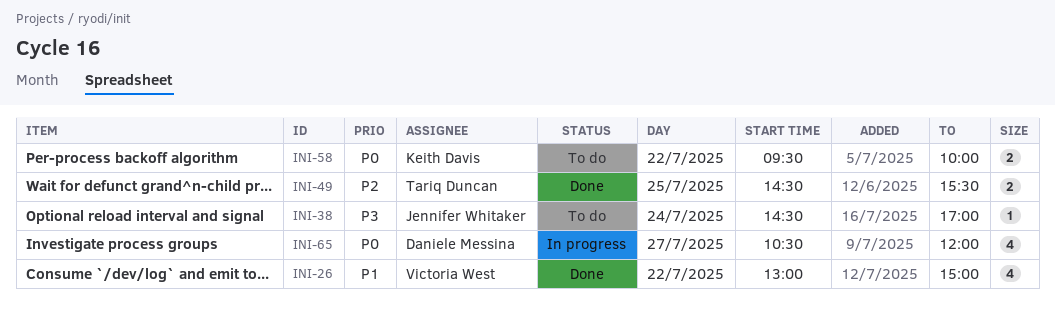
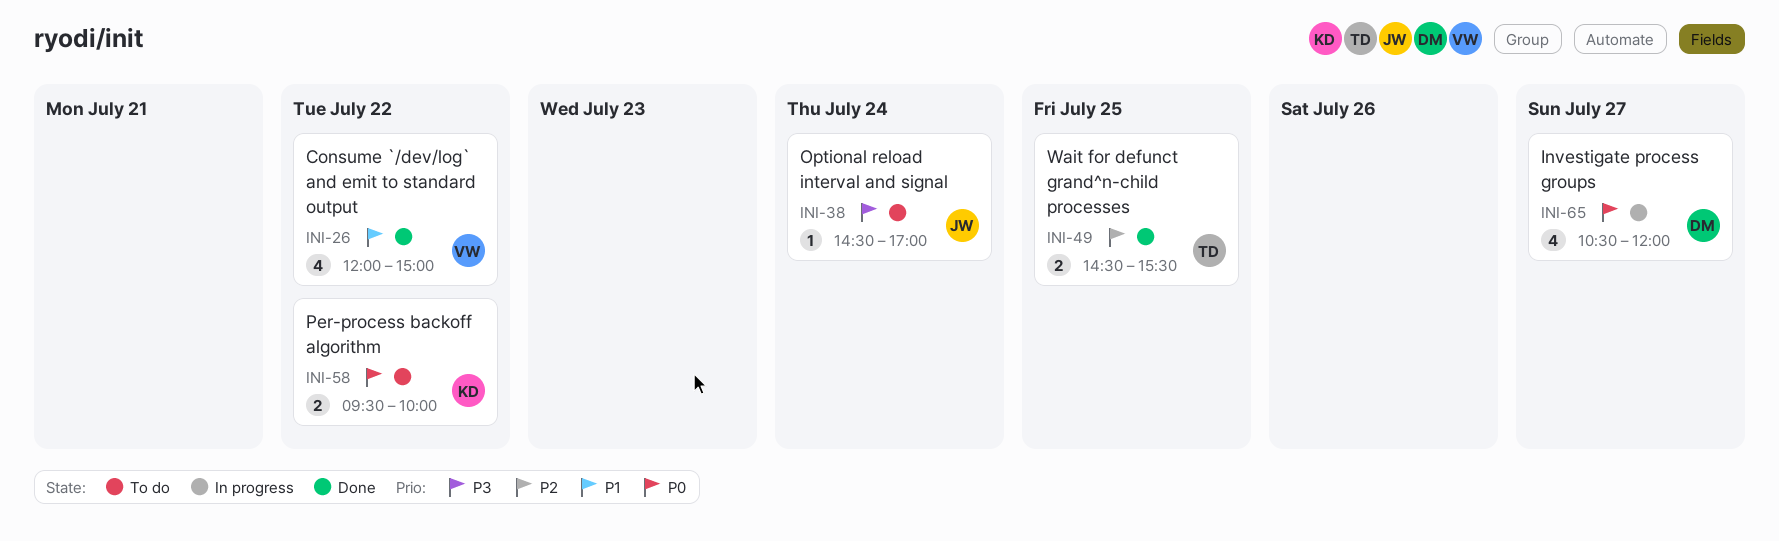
INI-26, begins: 13:00 -> 12:00

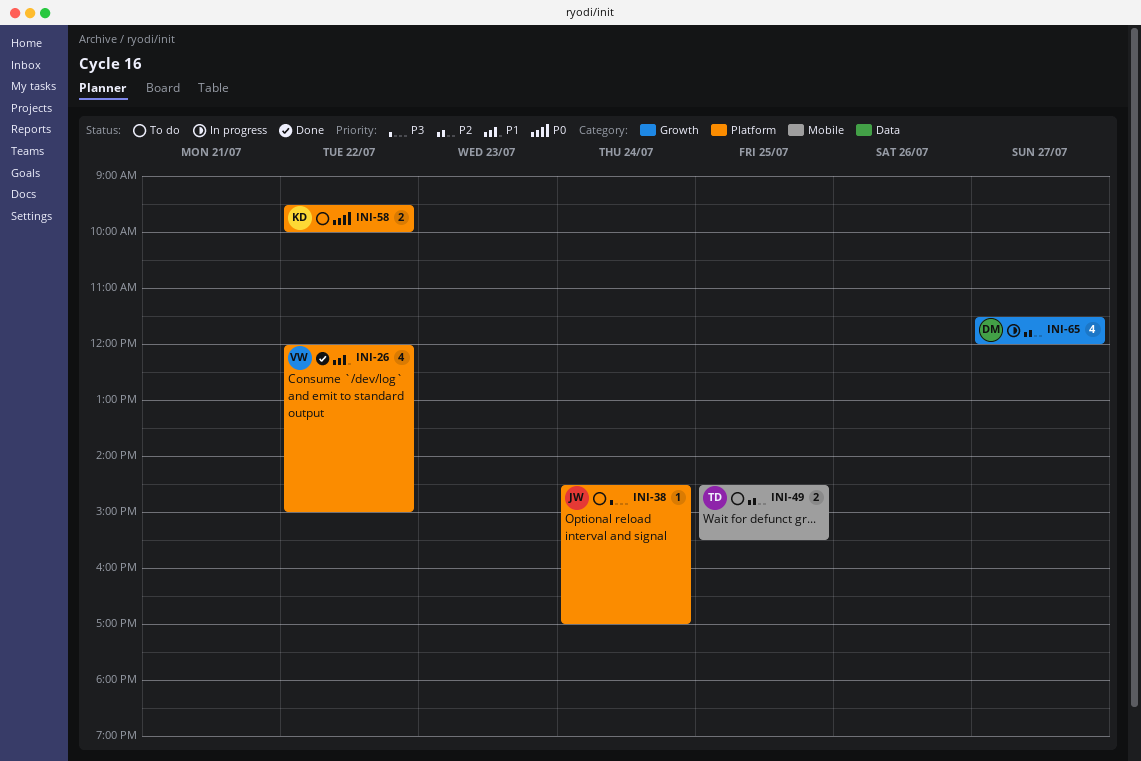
INI-49, status: Done -> To do
INI-65, priority: P0 -> P2
INI-65, begins: 10:30 -> 11:30

